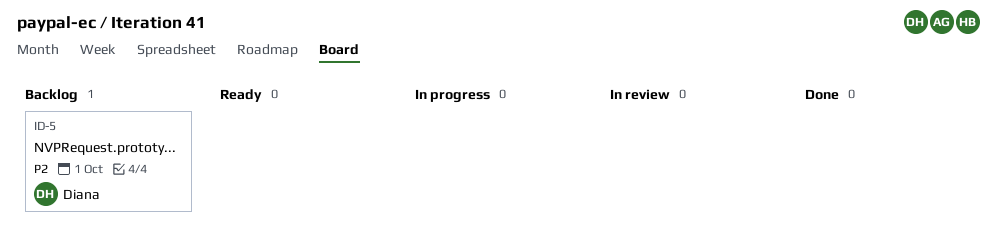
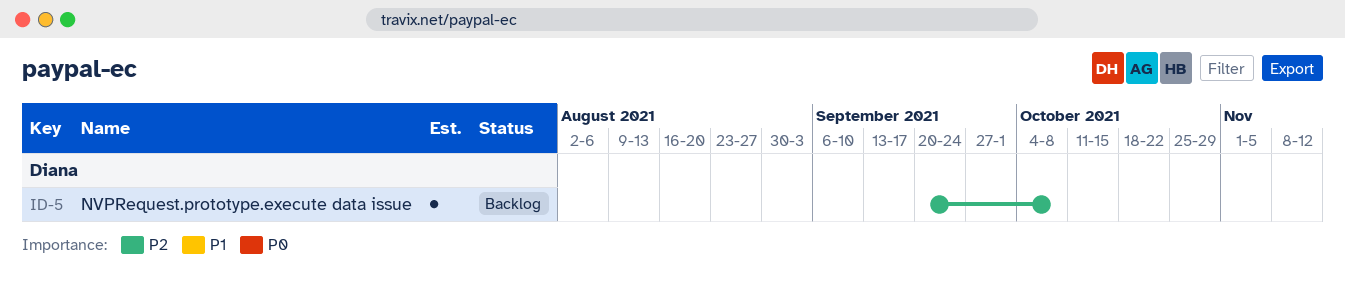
ID-5, due: Oct 1 -> Oct 8

